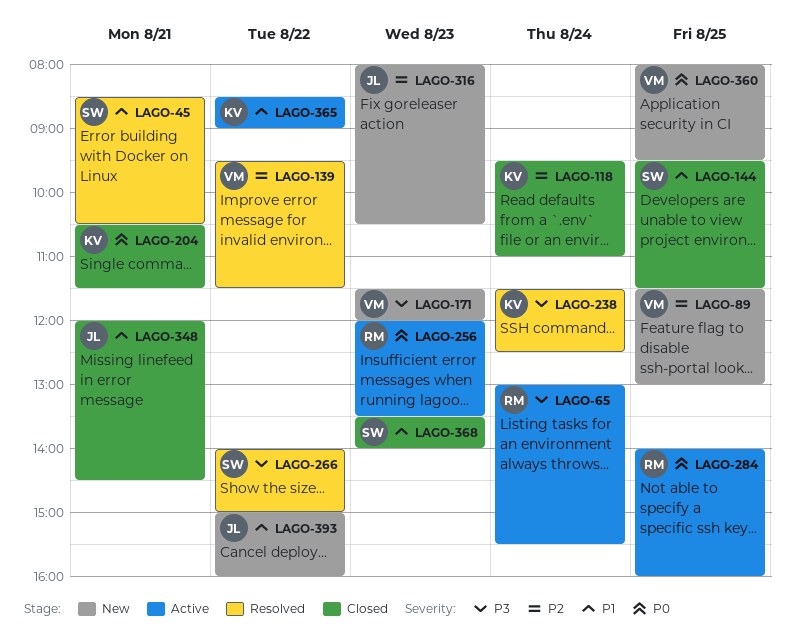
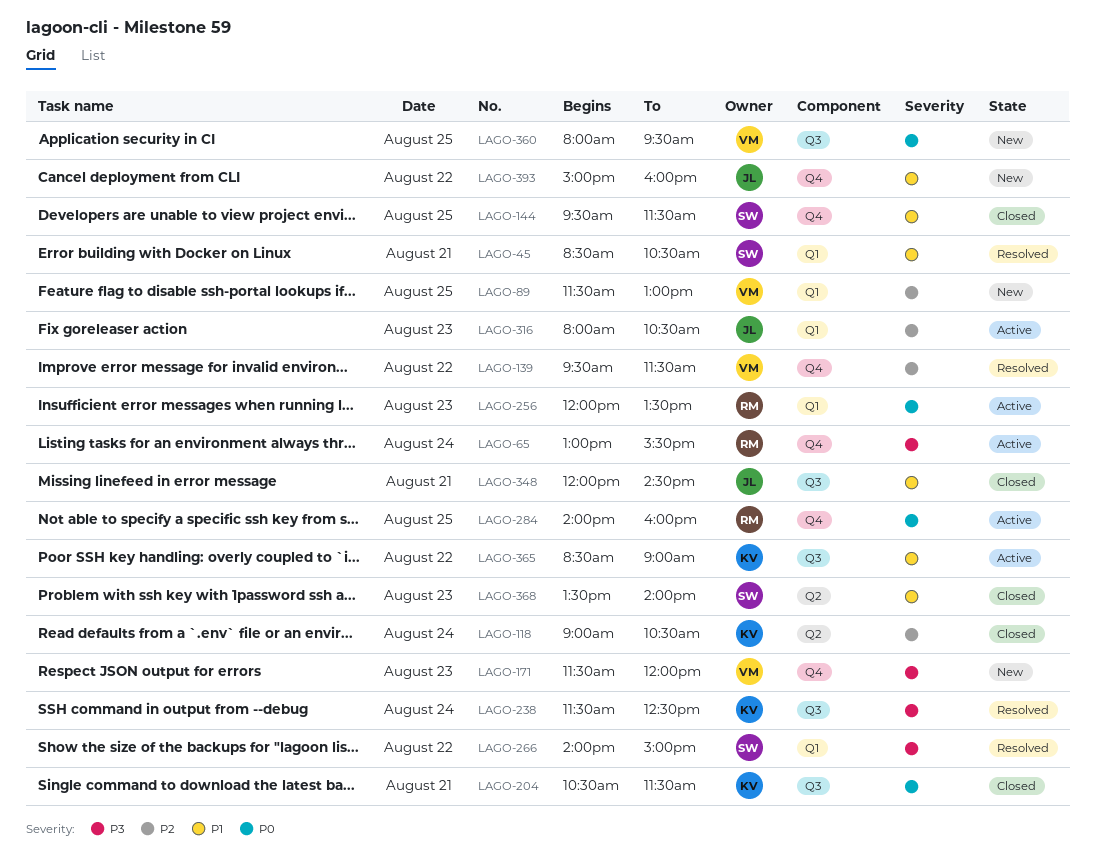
LAGO-118, begins: 09:30 -> 09:00
LAGO-118, ends: 11:00 -> 10:30
LAGO-316, status: New -> Active

